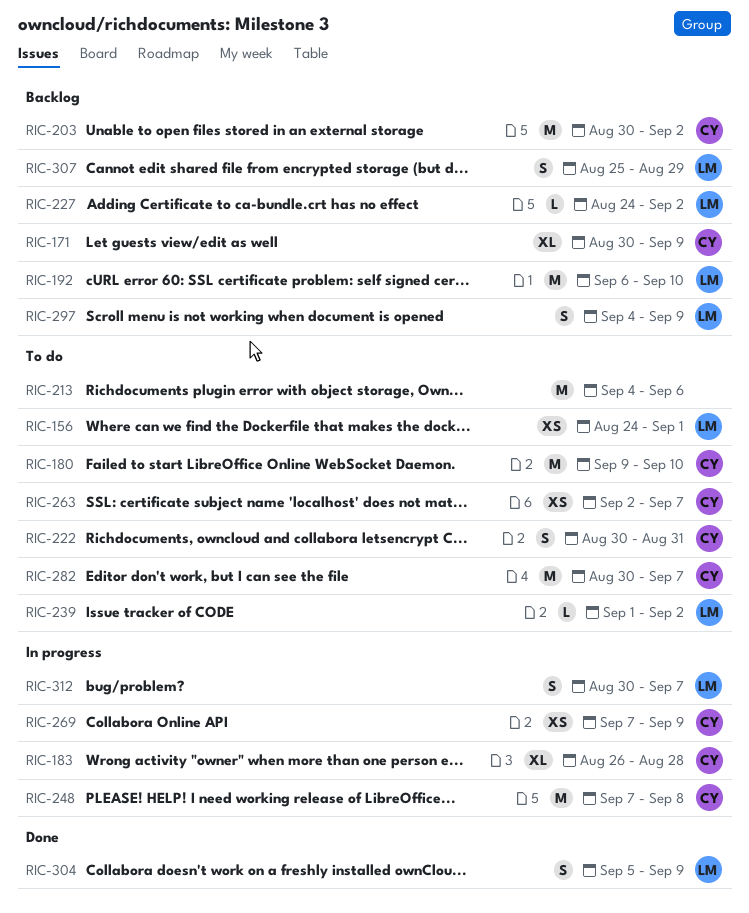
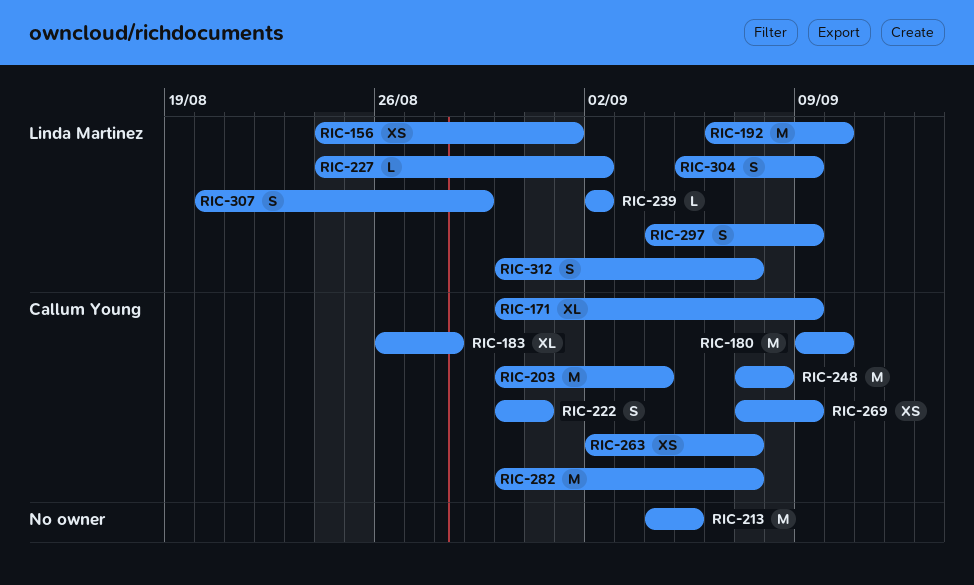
RIC-203, due: Sep 2 -> Sep 4
RIC-213, due: Sep 6 -> Sep 5
RIC-239, start: Sep 1 -> Sep 2
RIC-307, start: Aug 25 -> Aug 20

